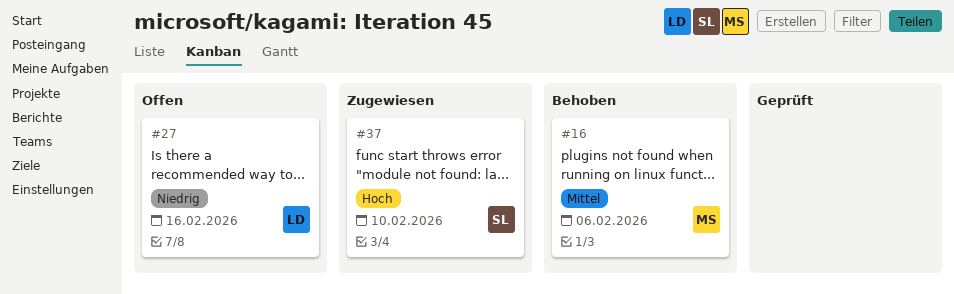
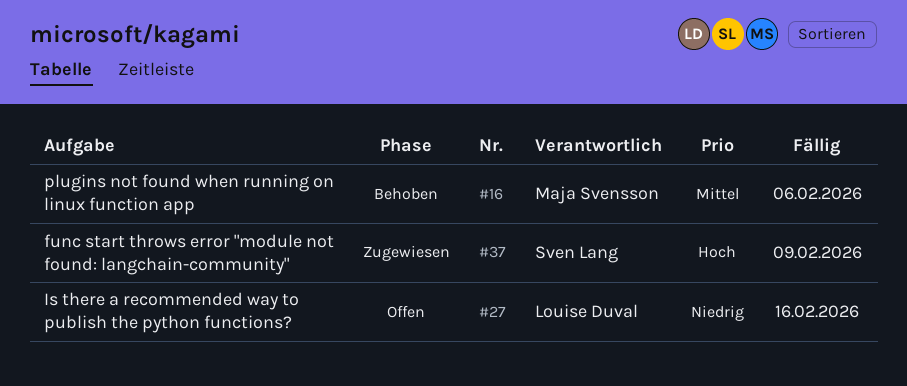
#37, due: Feb 10 -> Feb 9

